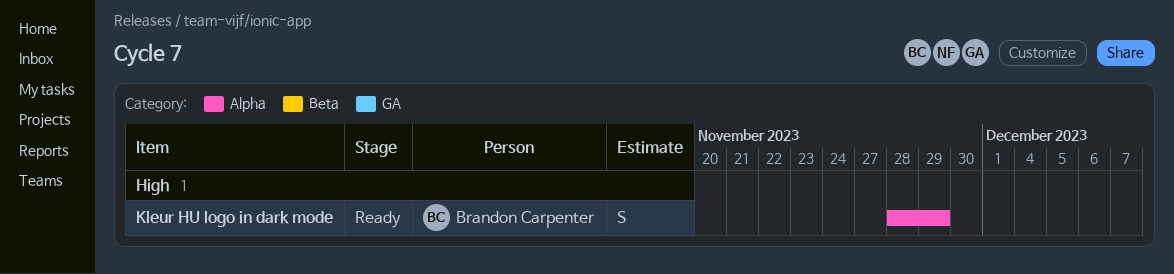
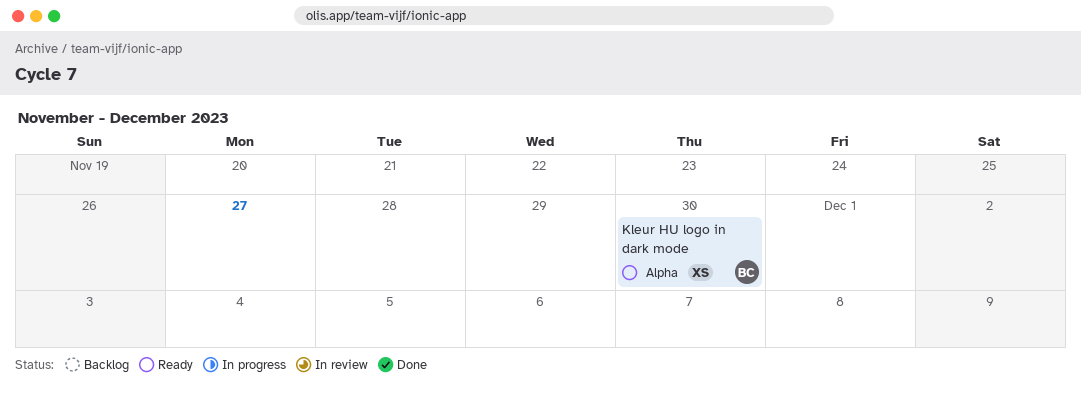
Kleur HU logo in dark mode, estimate: S -> XS
Kleur HU logo in dark mode, due: Nov 29 -> Nov 30

